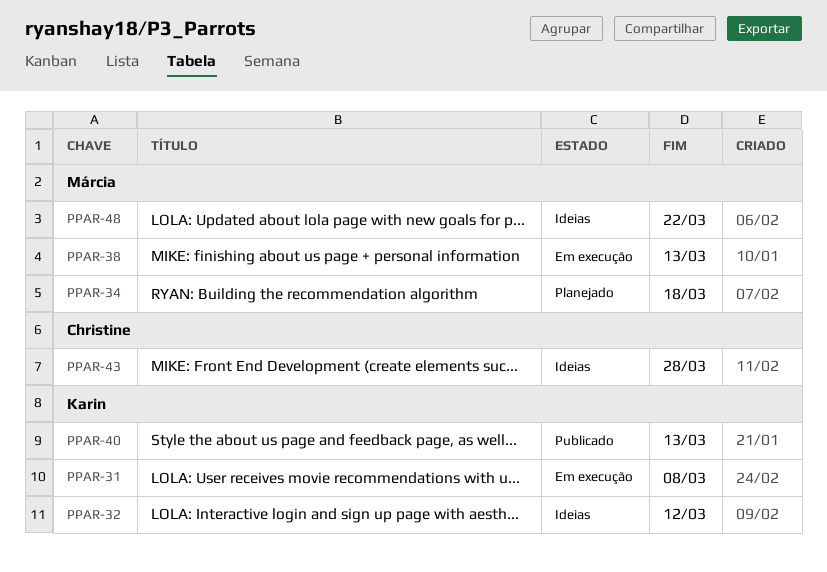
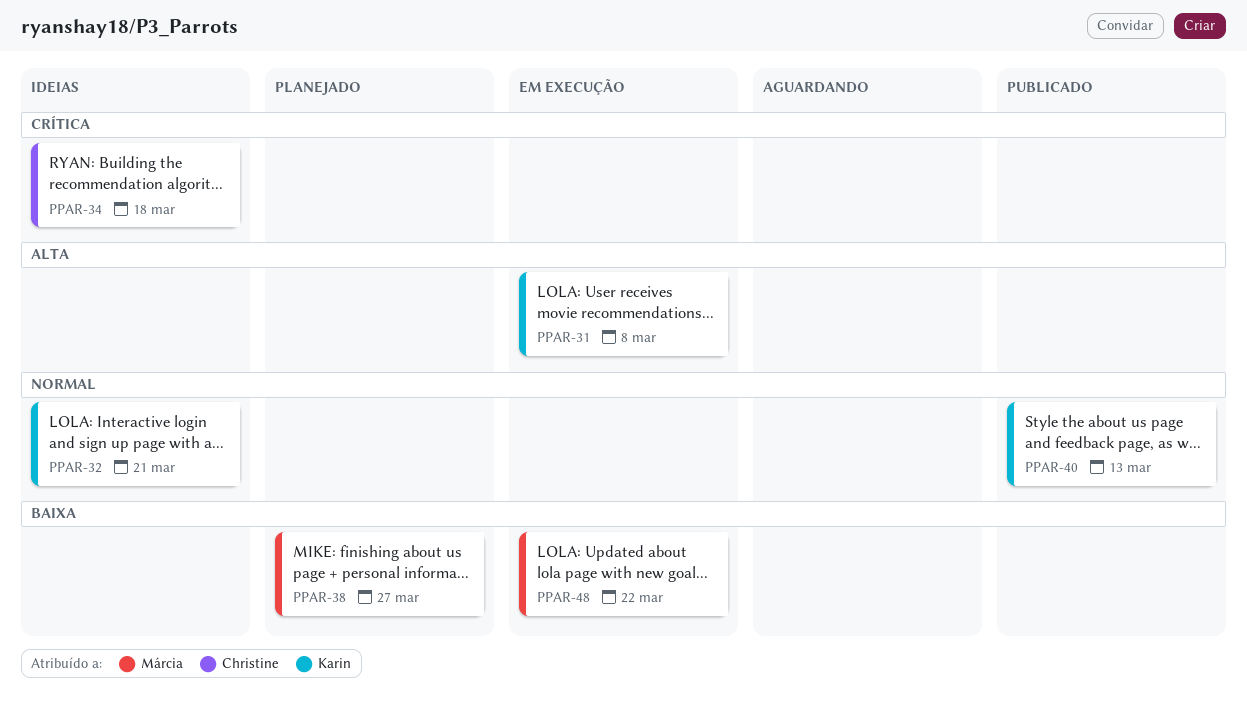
PPAR-32, due: Mar 12 -> Mar 21
PPAR-34, status: Planejado -> Ideias
PPAR-34, owner: Márcia -> Christine
PPAR-38, status: Em execução -> Planejado
PPAR-38, due: Mar 13 -> Mar 27
PPAR-43: present -> none
PPAR-48, status: Ideias -> Em execução

